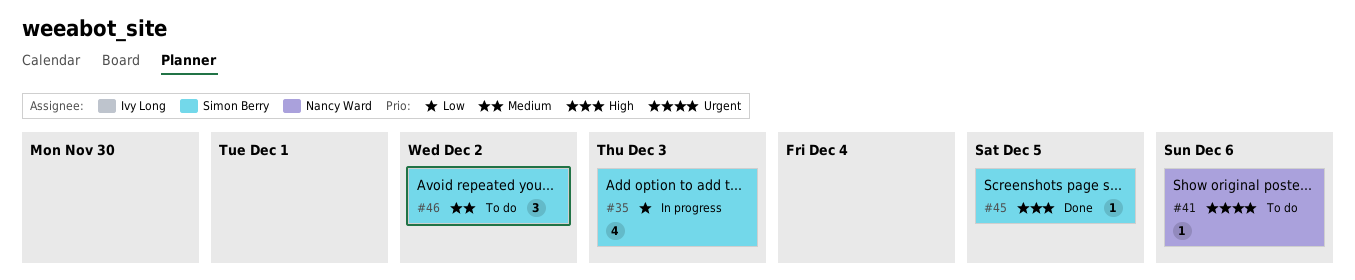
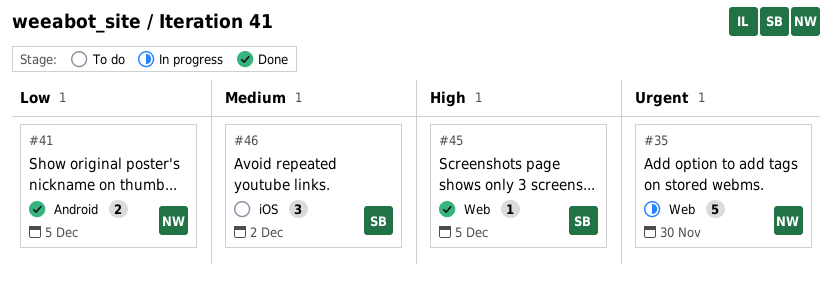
#35, owner: Simon Berry -> Nancy Ward
#35, priority: Low -> Urgent
#35, estimate: 4 -> 5
#35, due: Dec 3 -> Nov 30
#41, status: To do -> Done
#41, priority: Urgent -> Low
#41, estimate: 1 -> 2
#41, due: Dec 6 -> Dec 5

